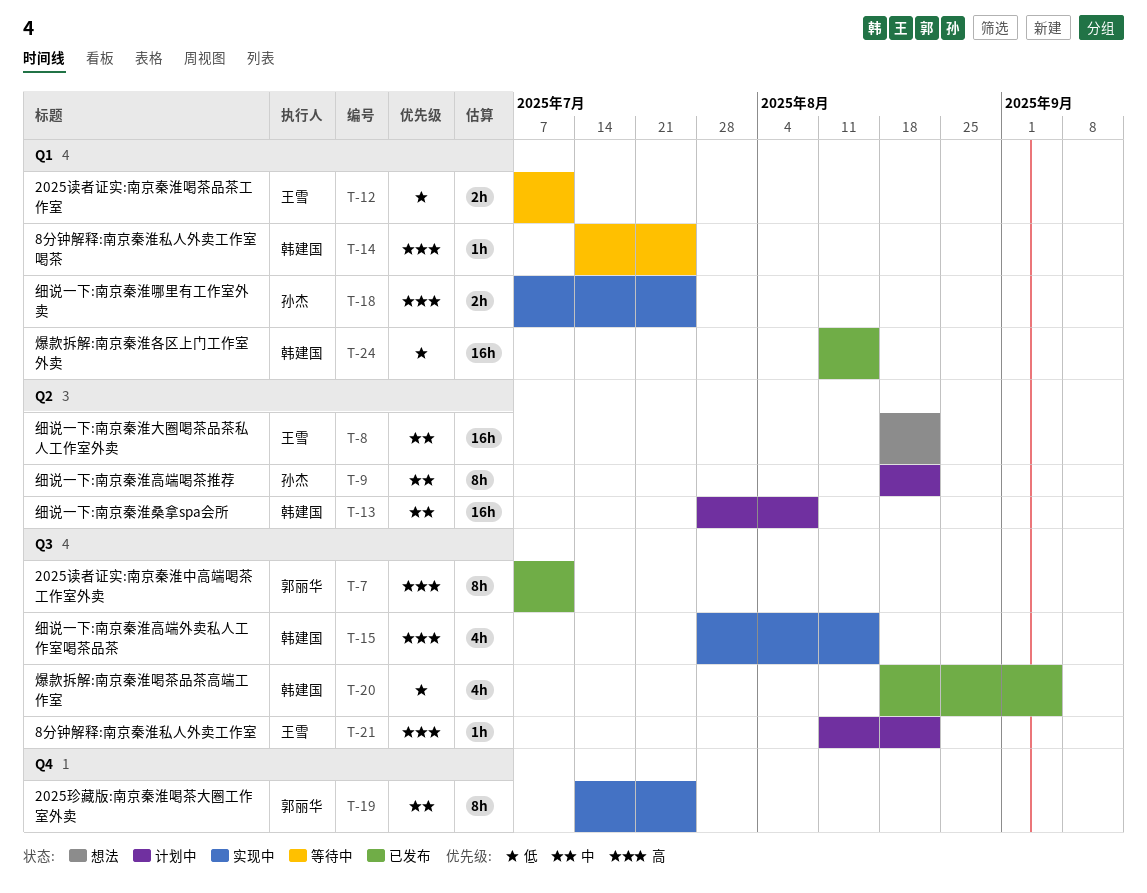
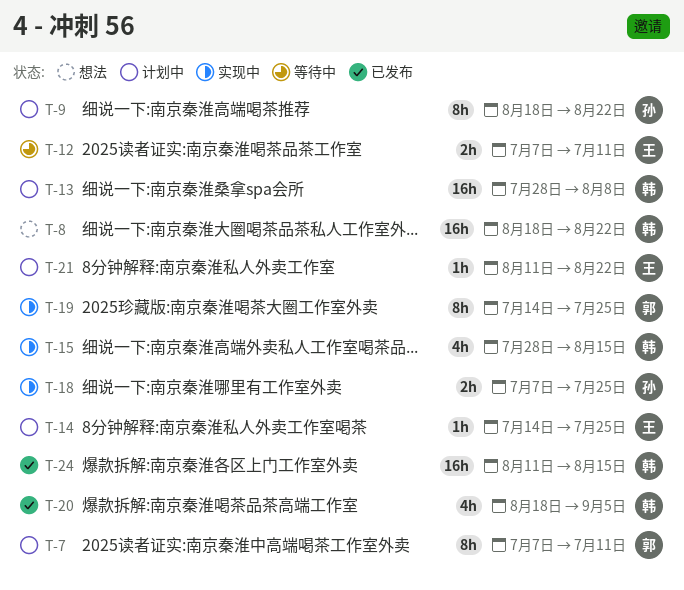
T-7, status: 已发布 -> 计划中
T-8, owner: 王雪 -> 韩建国
T-14, status: 等待中 -> 计划中
T-14, owner: 韩建国 -> 王雪

